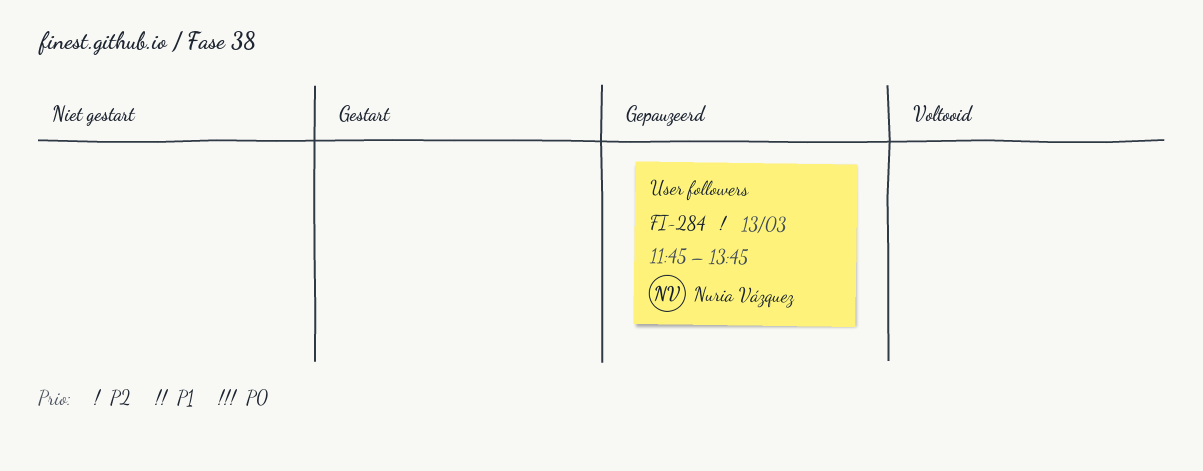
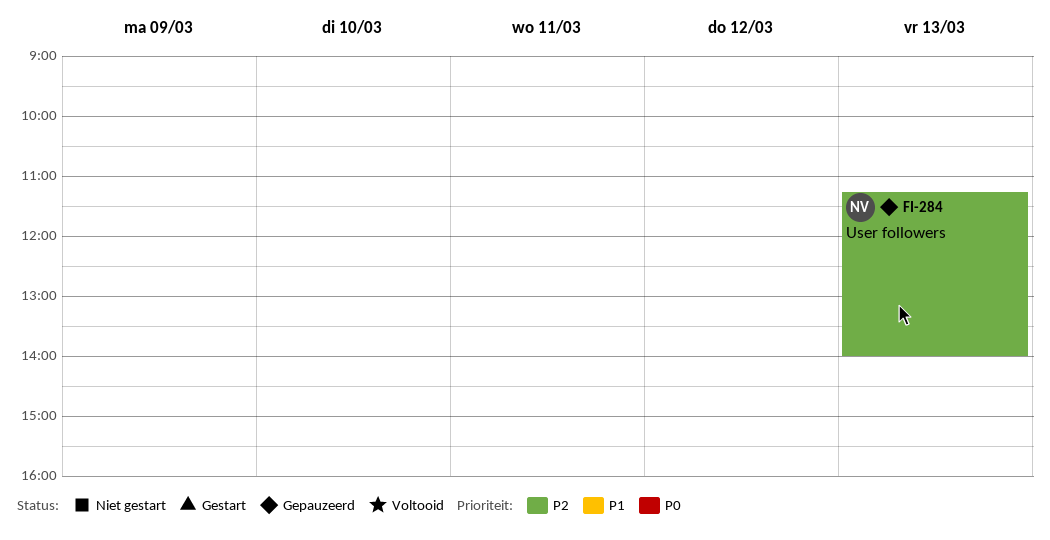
FI-284, begins: 11:45 -> 11:15
FI-284, ends: 13:45 -> 14:00

